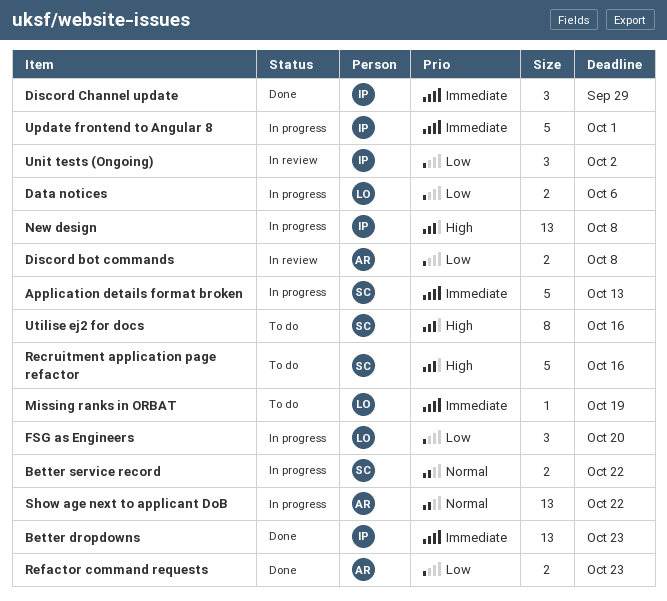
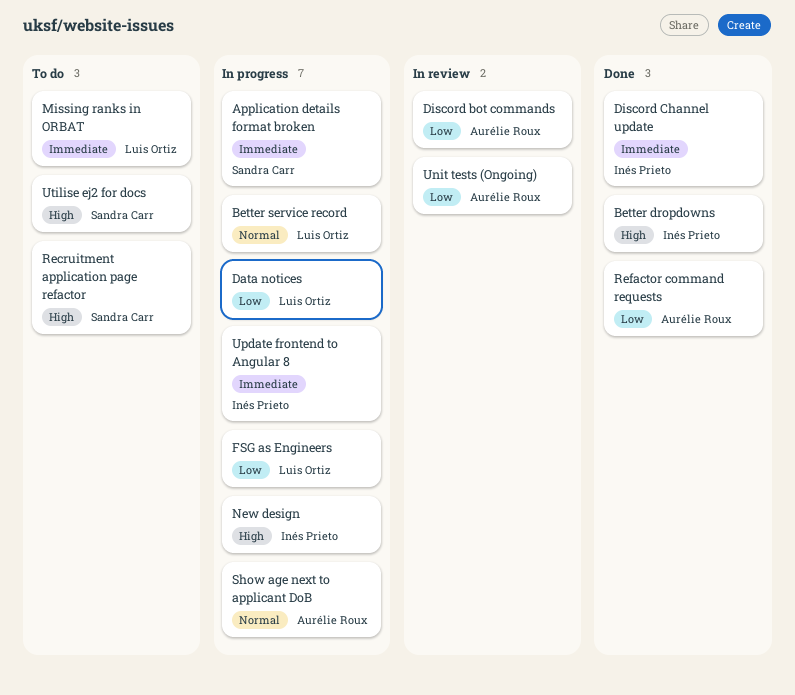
Better dropdowns, priority: Immediate -> High
Better service record, owner: Sandra Carr -> Luis Ortiz
Unit tests (Ongoing), owner: Inés Prieto -> Aurélie Roux

